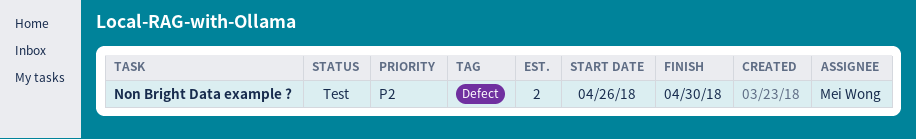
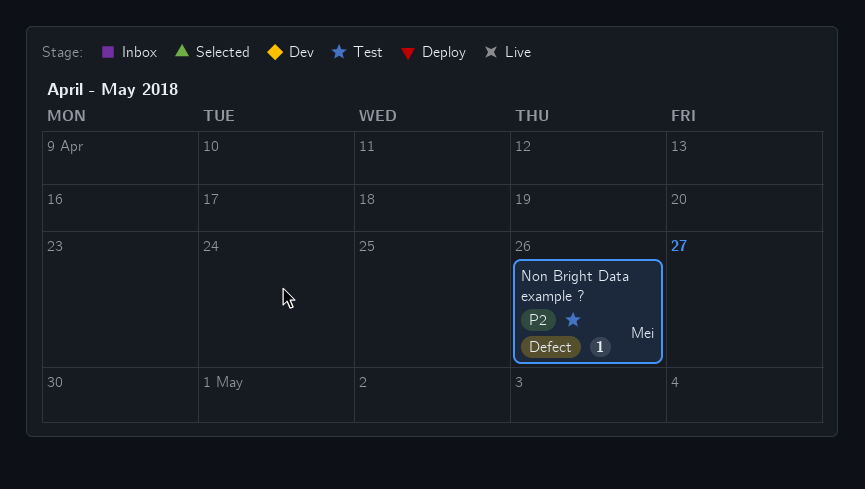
Non Bright Data example ?, estimate: 2 -> 1
Non Bright Data example ?, due: Apr 30 -> Apr 26

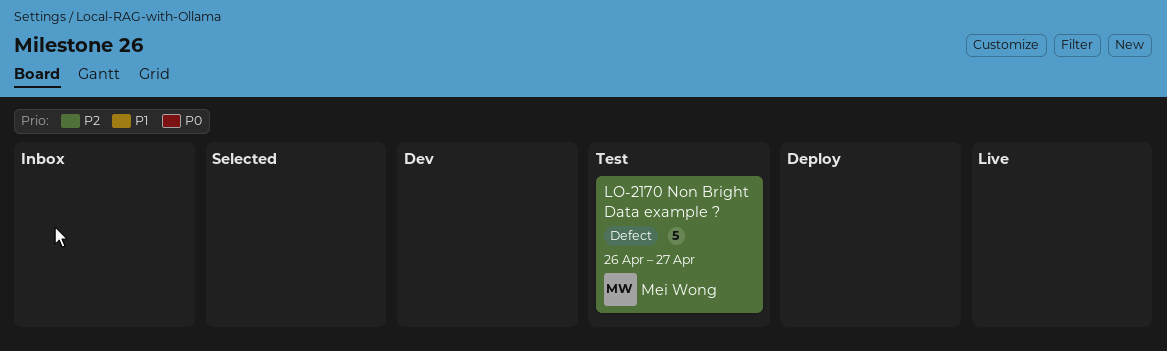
Non Bright Data example ?, estimate: 1 -> 5
Non Bright Data example ?, due: Apr 26 -> Apr 27

